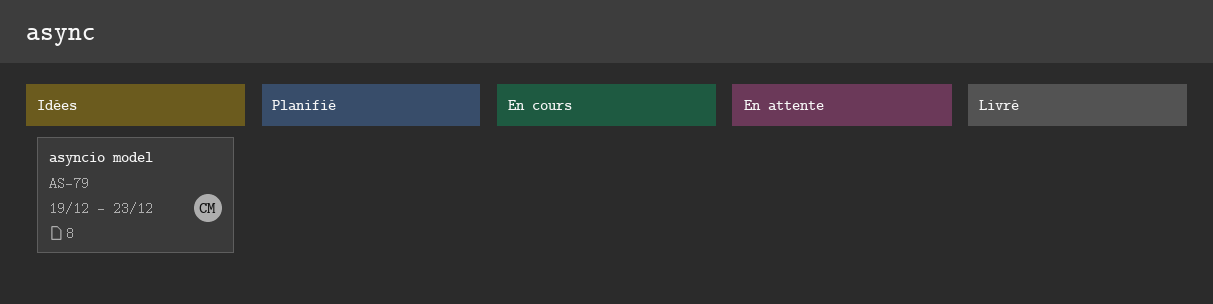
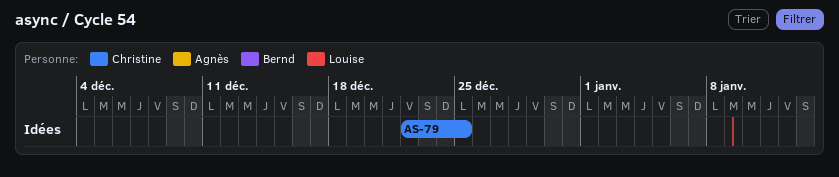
AS-79, start: Dec 19 -> Dec 22
AS-79, due: Dec 23 -> Dec 25

